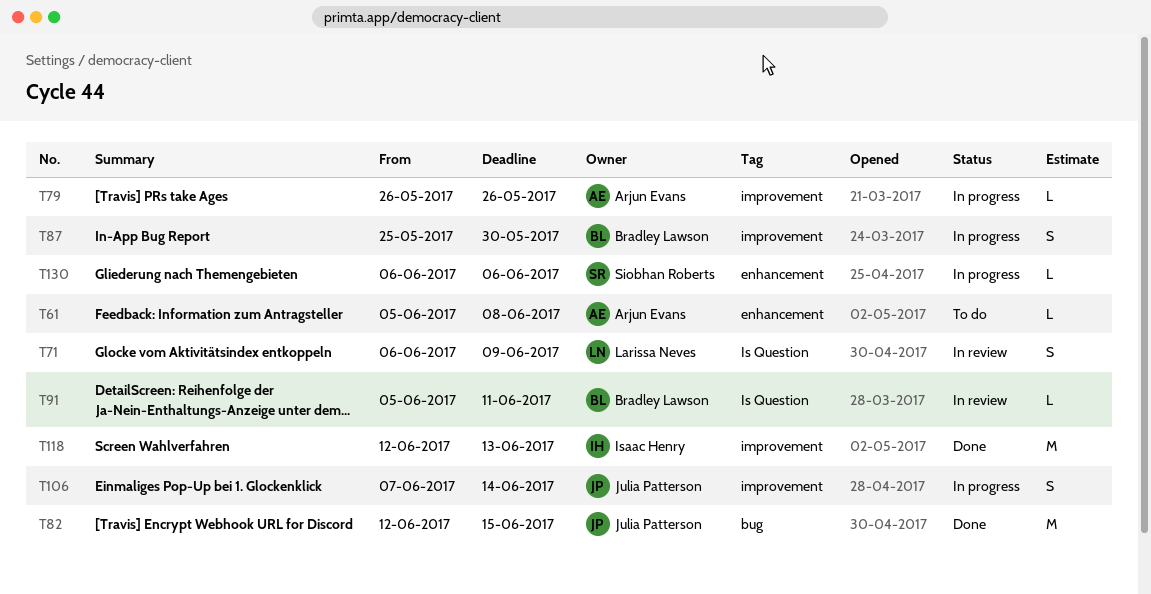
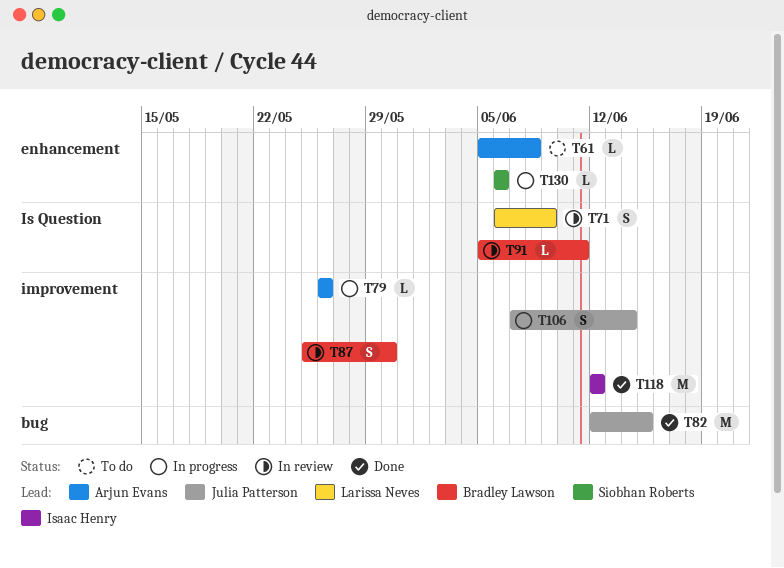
T87, status: In progress -> In review
T118, due: Jun 13 -> Jun 12

